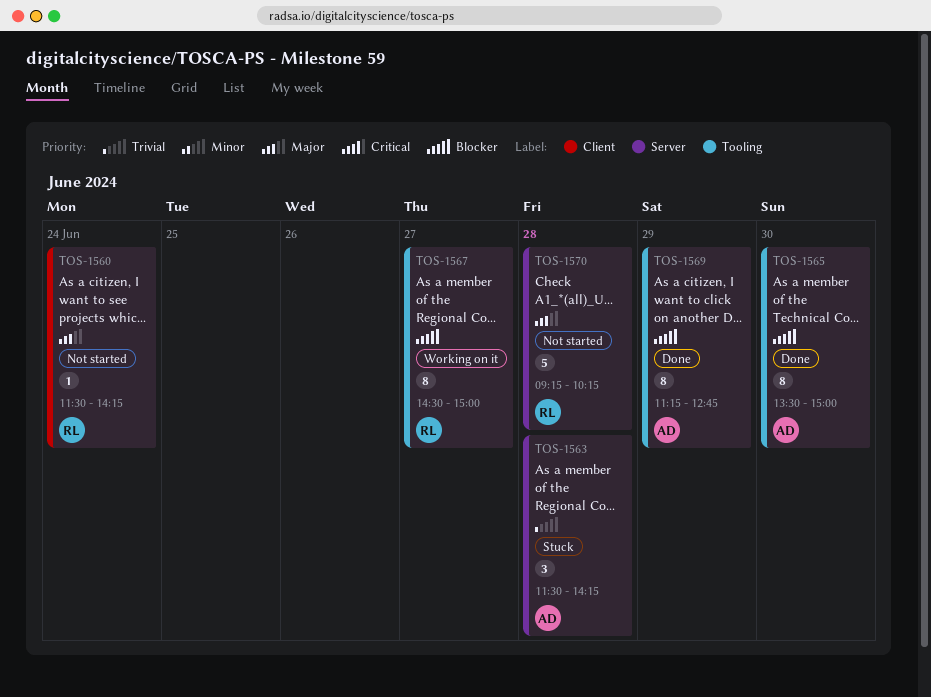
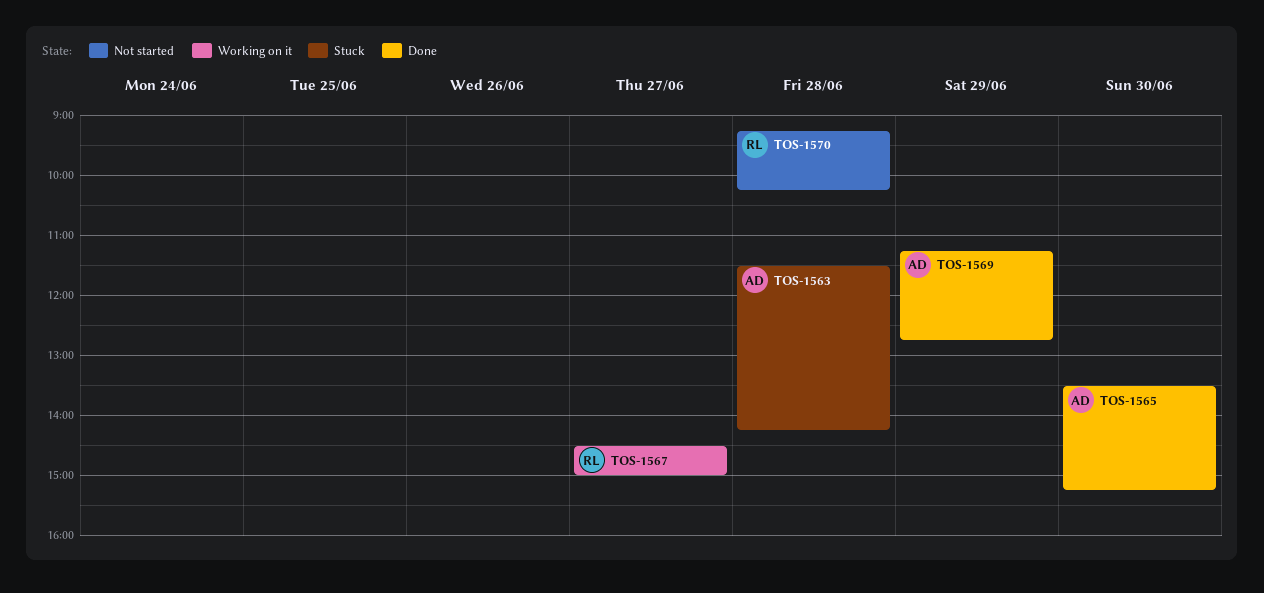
TOS-1560: present -> none
TOS-1565, ends: 15:00 -> 15:15

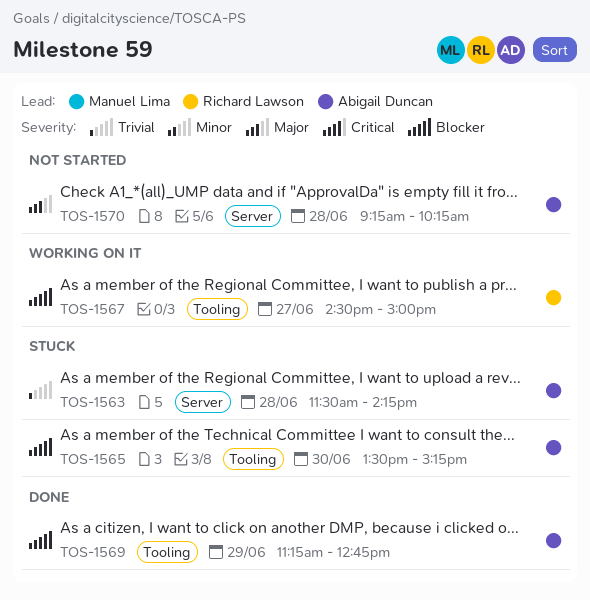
TOS-1565, status: Done -> Stuck
TOS-1570, owner: Richard Lawson -> Abigail Duncan

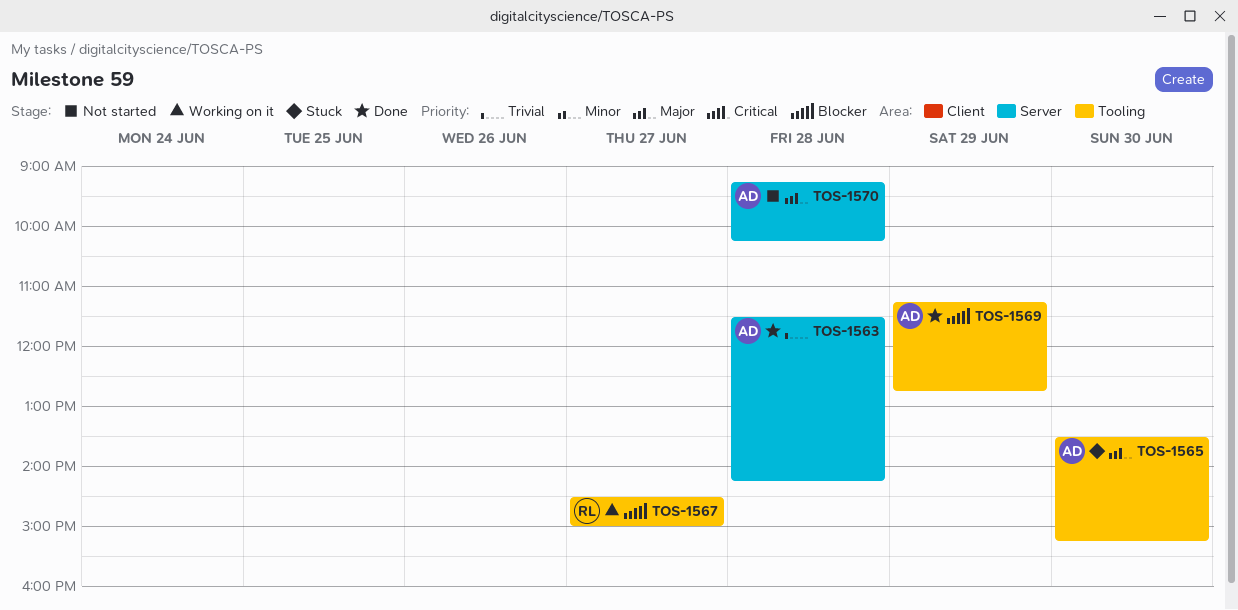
TOS-1563, status: Stuck -> Done
TOS-1565, priority: Blocker -> Major

